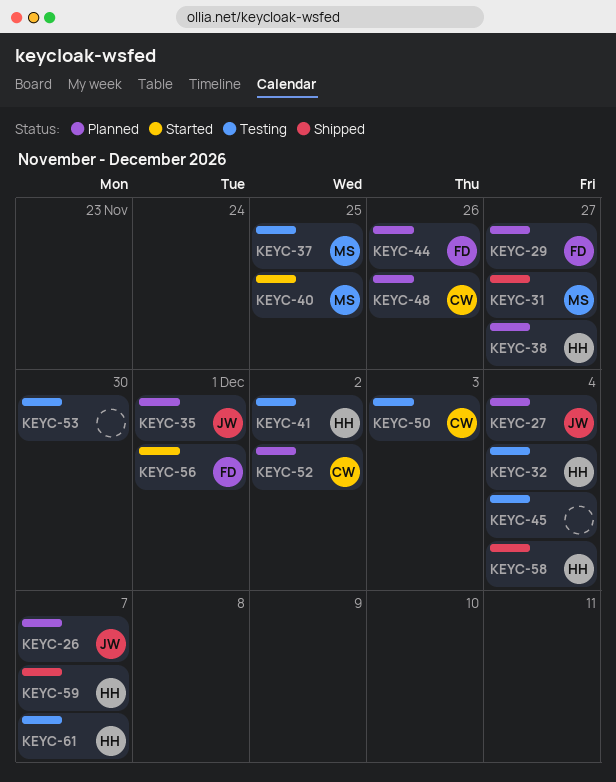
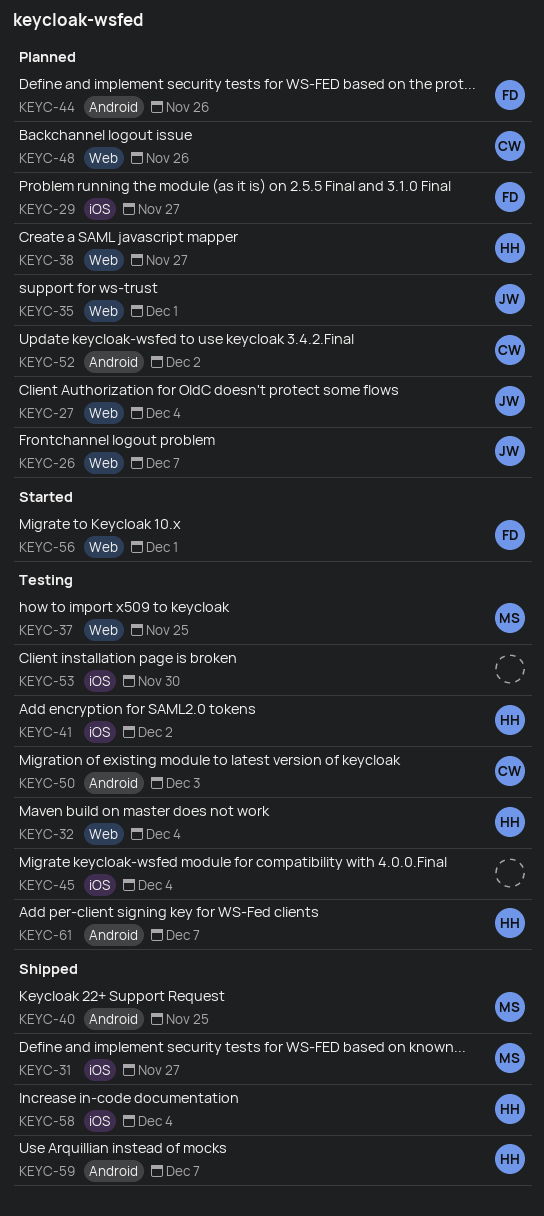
KEYC-40, status: Started -> Shipped

